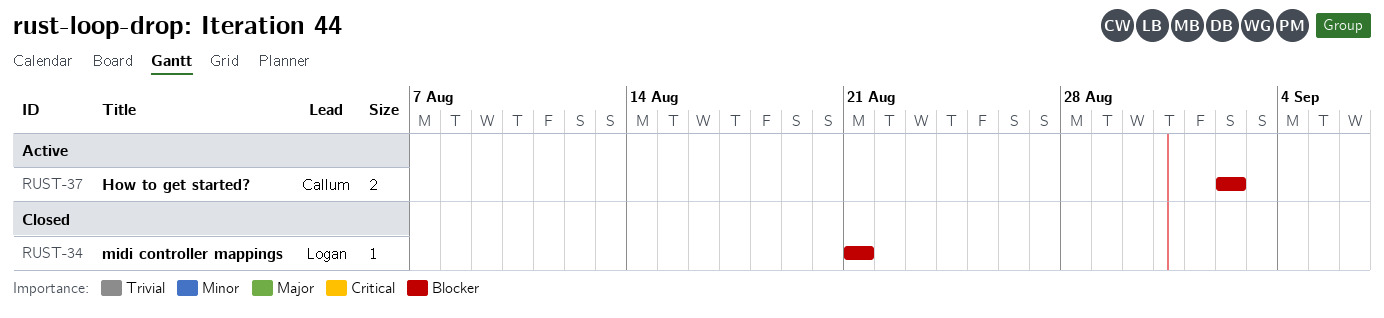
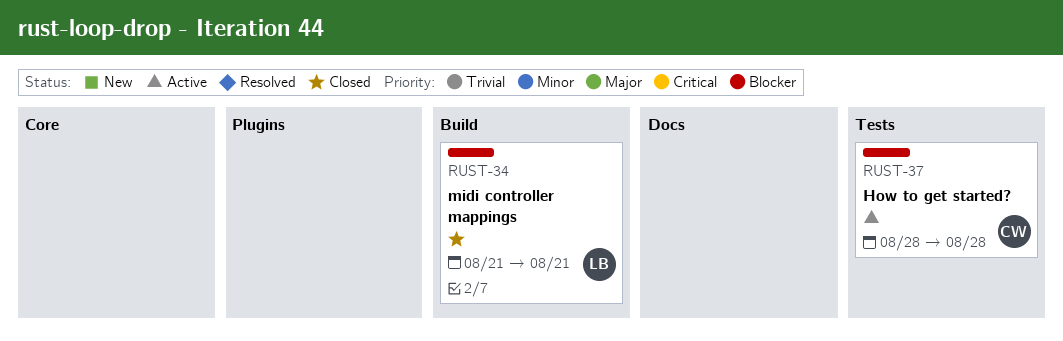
RUST-37, start: Sep 2 -> Aug 28
RUST-37, due: Sep 2 -> Aug 28

